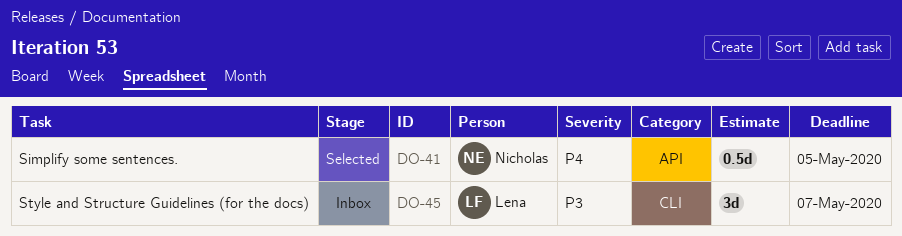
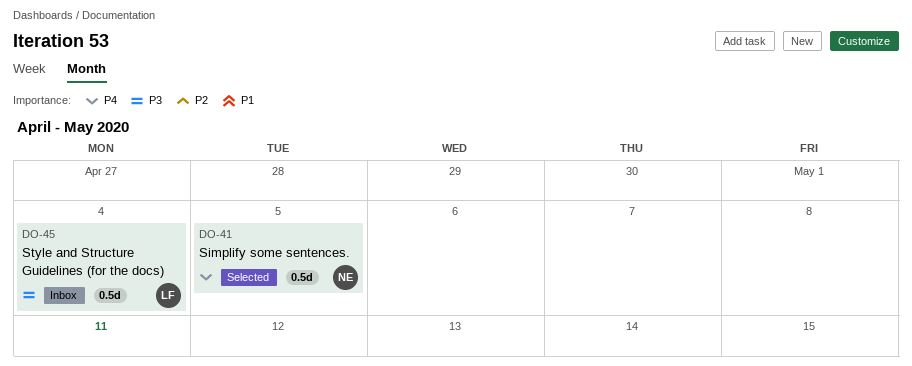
DO-45, estimate: 3d -> 0.5d
DO-45, due: May 7 -> May 4

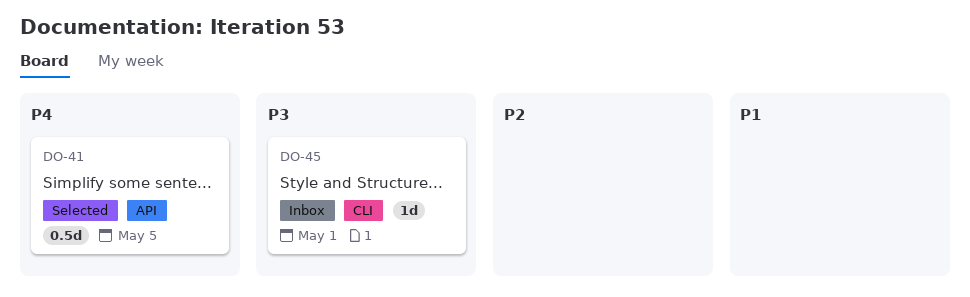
DO-45, estimate: 0.5d -> 1d
DO-45, due: May 4 -> May 1

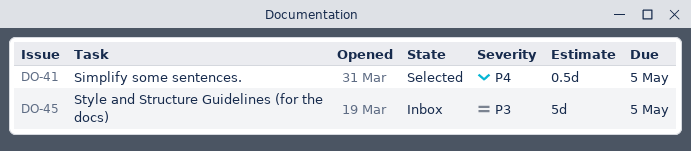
DO-45, estimate: 1d -> 5d
DO-45, due: May 1 -> May 5

